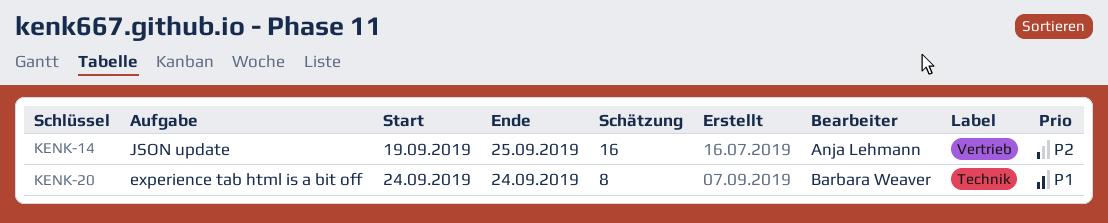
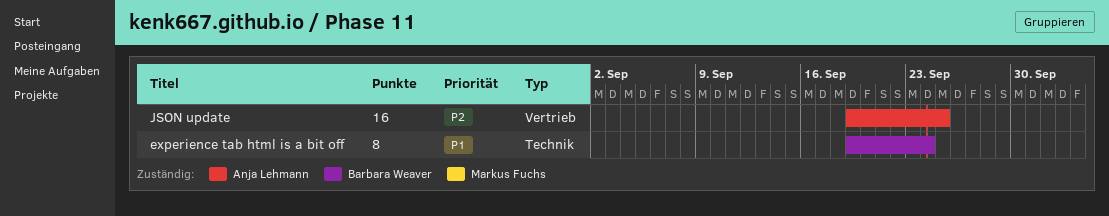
experience tab html is a bit off, start: Sep 24 -> Sep 19

